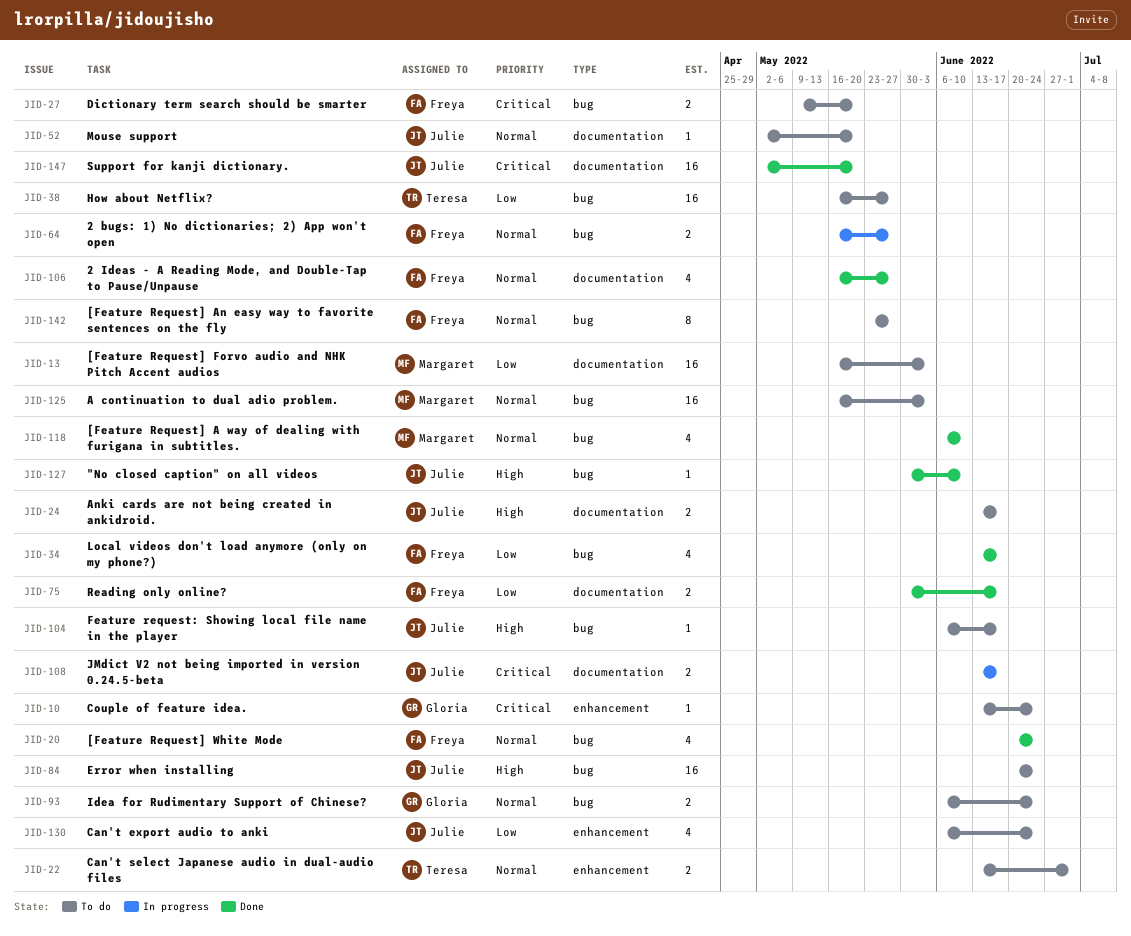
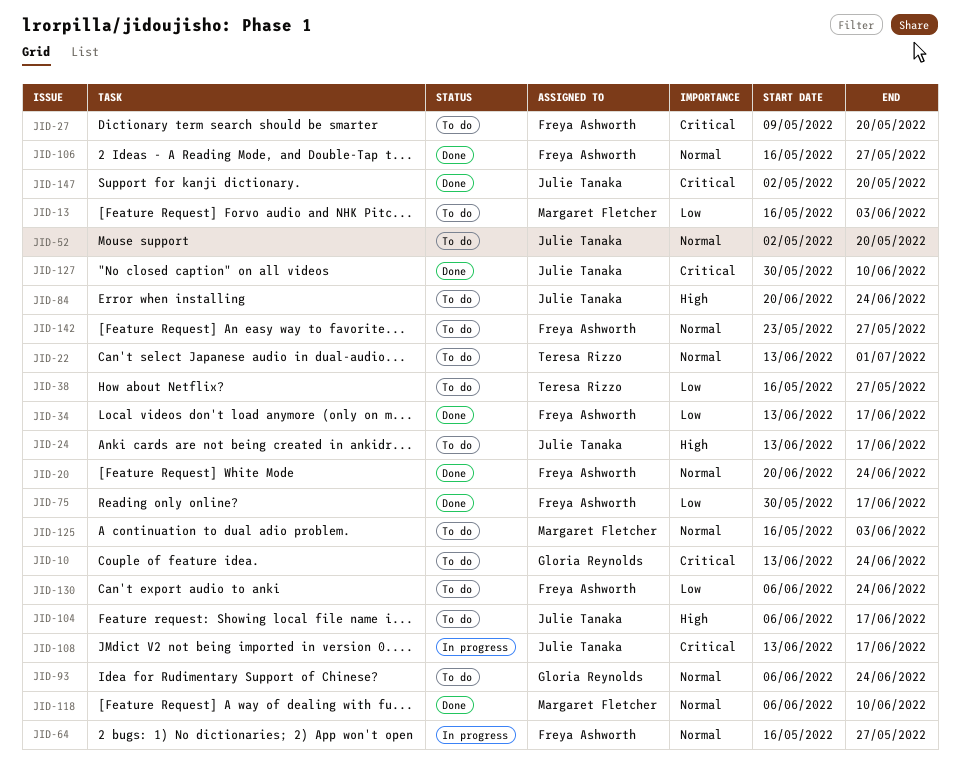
JID-127, priority: High -> Critical
JID-130, owner: Julie Tanaka -> Freya Ashworth

